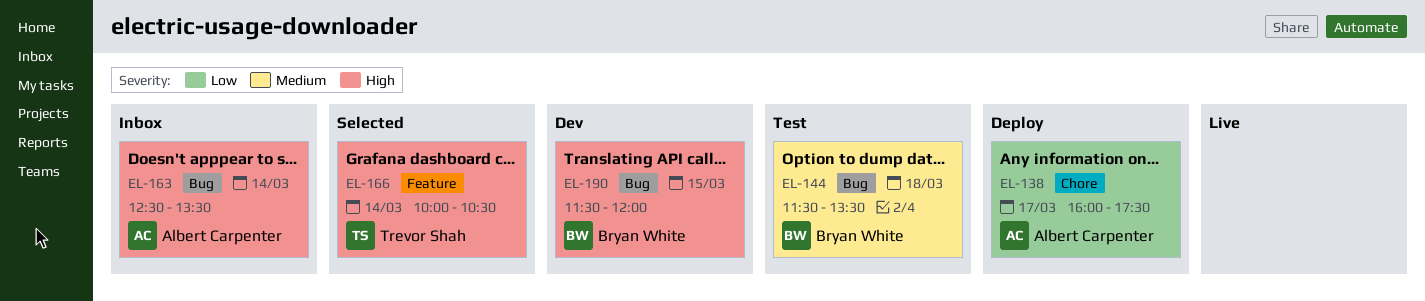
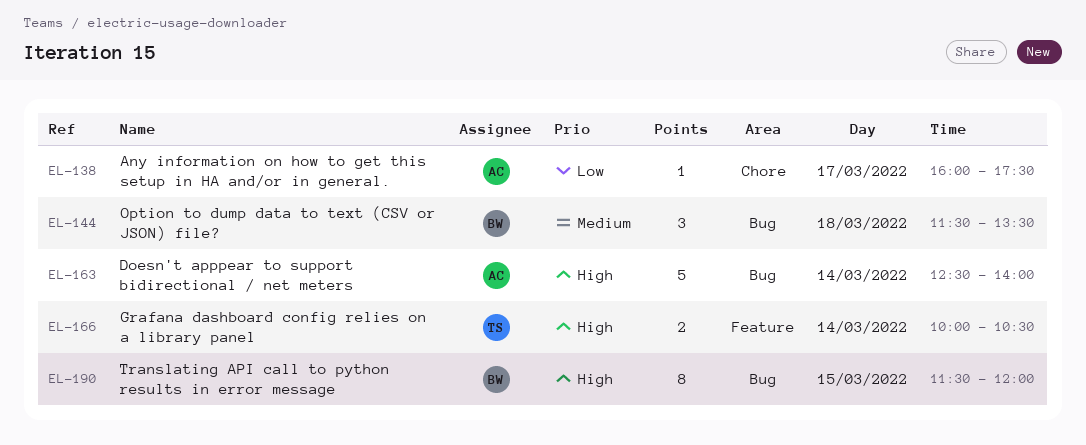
EL-163, ends: 13:30 -> 14:00

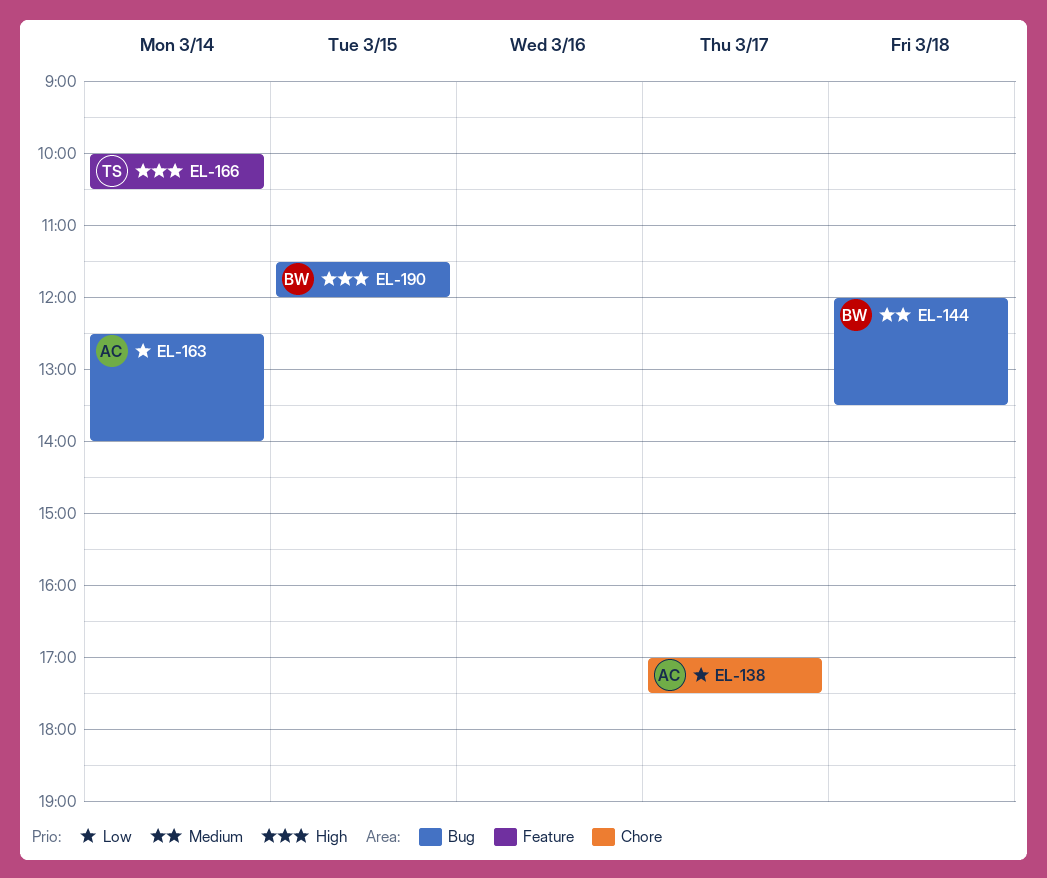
EL-138, begins: 16:00 -> 17:00
EL-144, begins: 11:30 -> 12:00
EL-163, priority: High -> Low

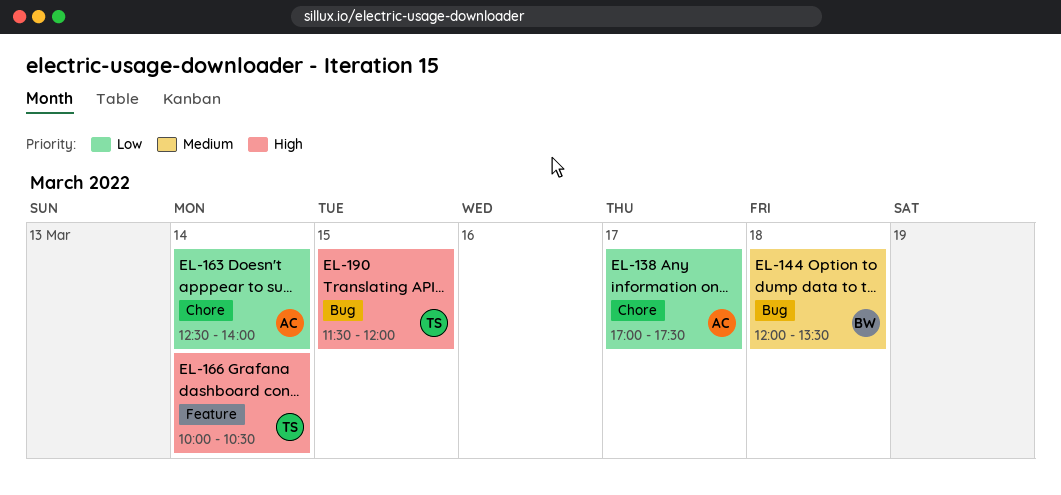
EL-163, label: Bug -> Chore
EL-190, owner: BW -> TS

